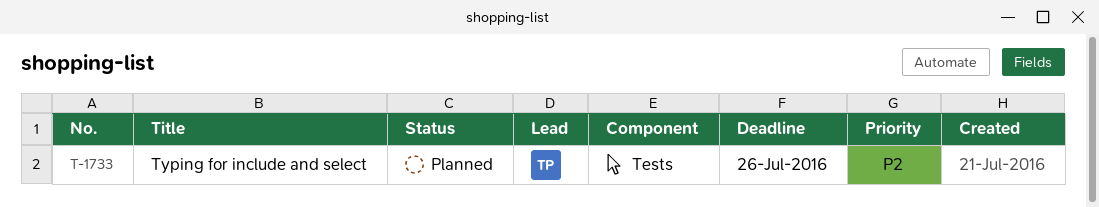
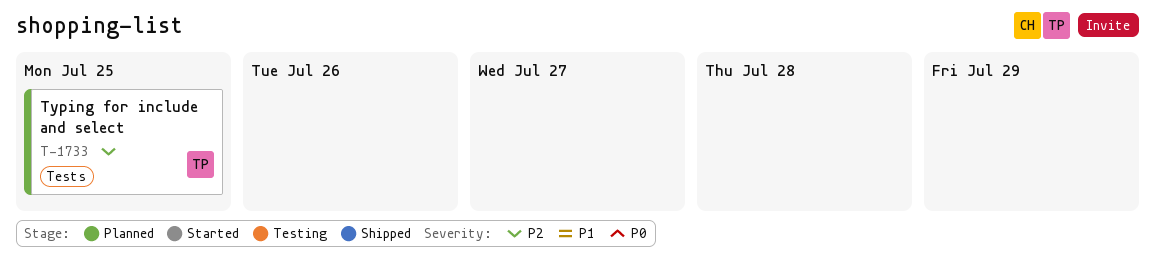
T-1733, due: Jul 26 -> Jul 25

